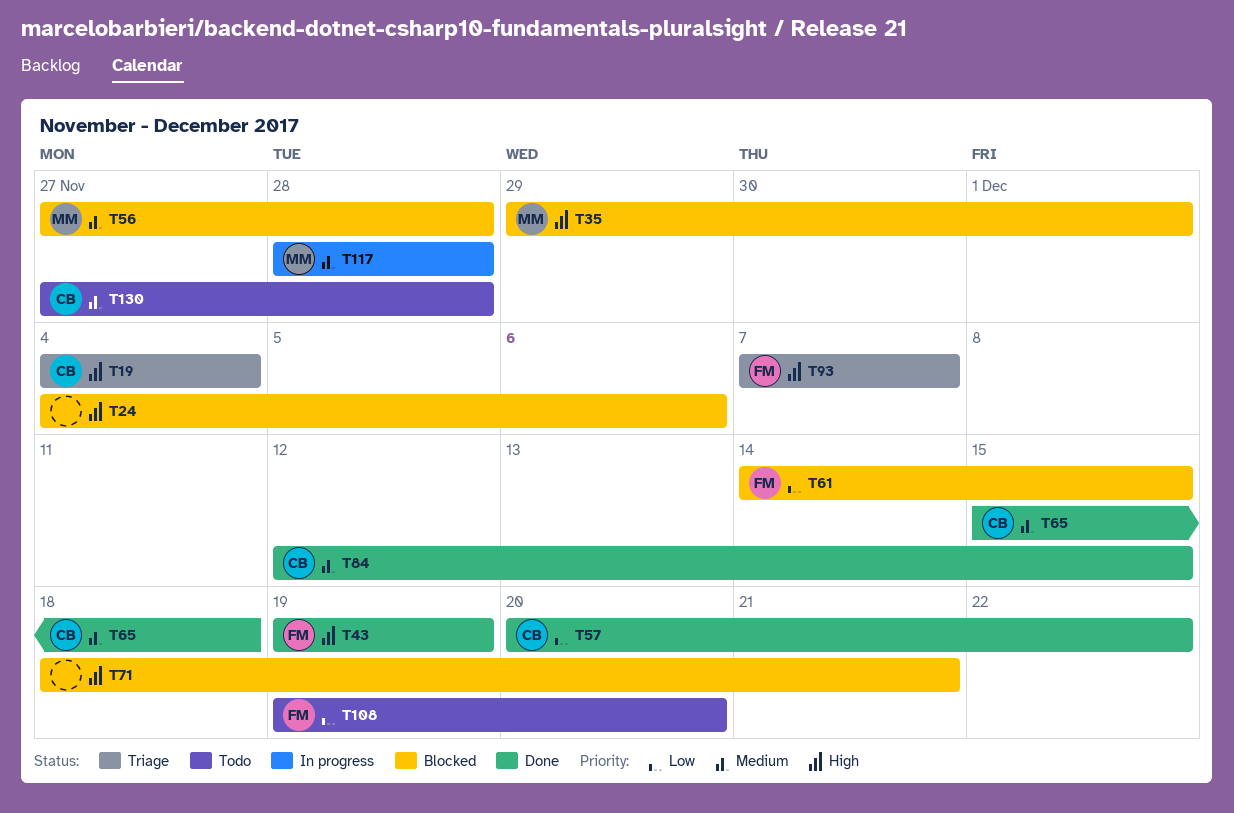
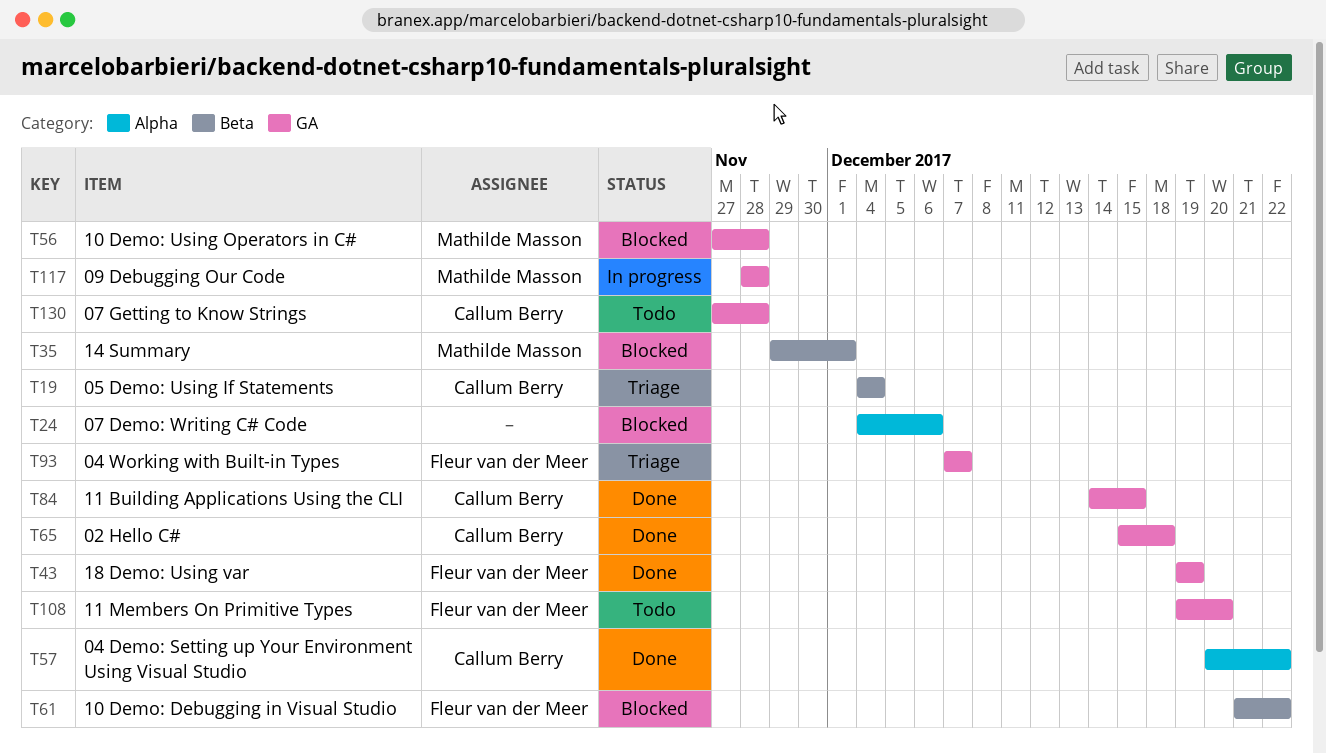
T61, start: Dec 14 -> Dec 21
T61, due: Dec 15 -> Dec 22
T71: present -> none
T84, start: Dec 12 -> Dec 14

